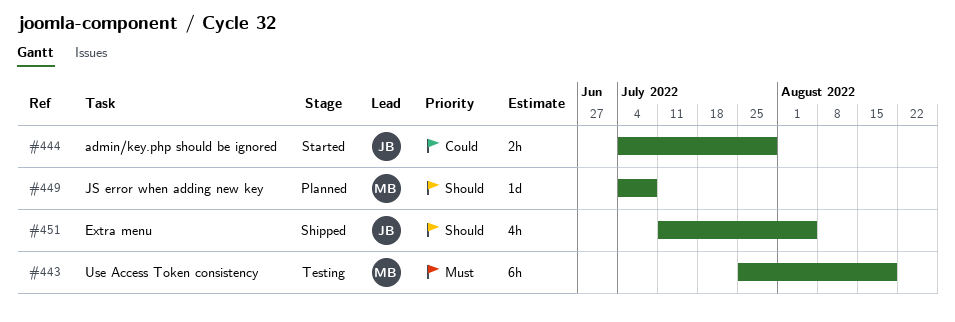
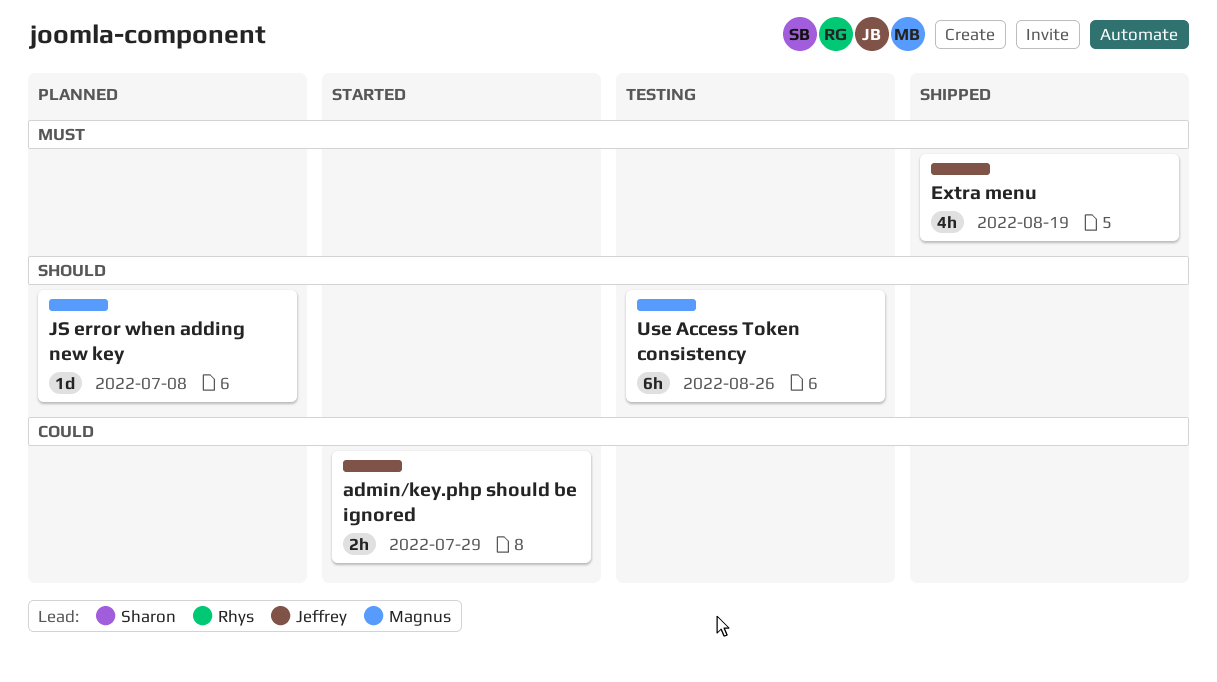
Extra menu, priority: Should -> Must
Extra menu, due: Aug 5 -> Aug 19
Use Access Token consistency, priority: Must -> Should
Use Access Token consistency, due: Aug 19 -> Aug 26

